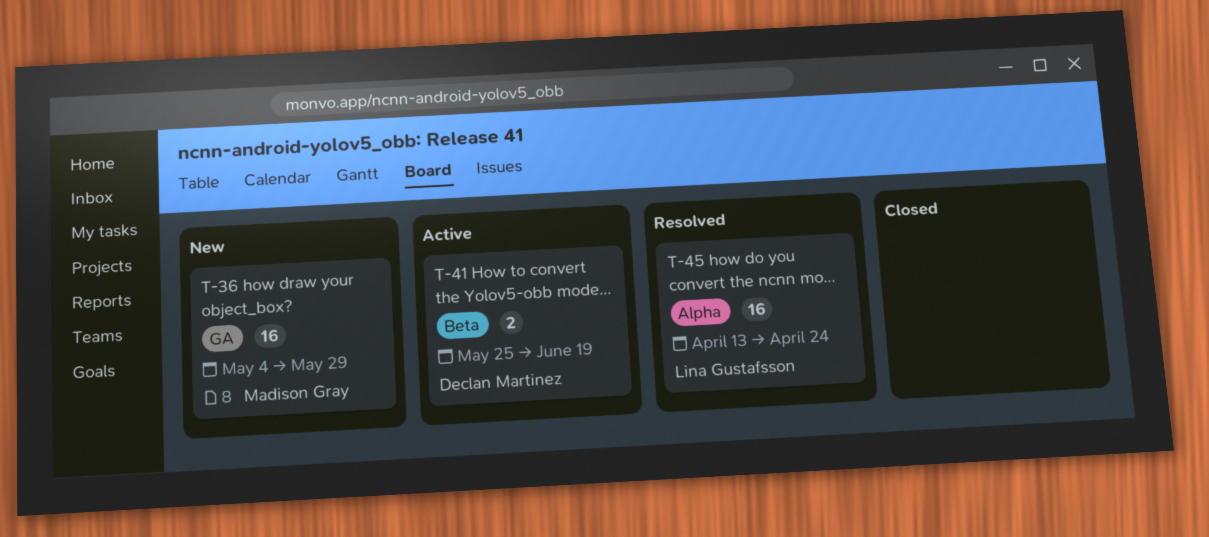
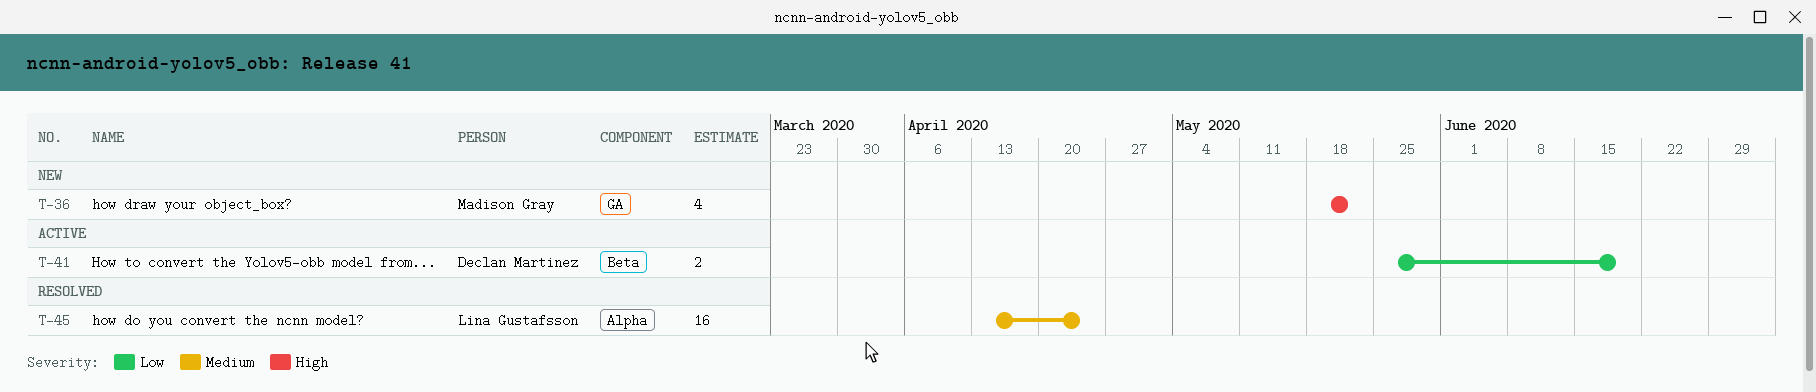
T-36, estimate: 16 -> 4
T-36, start: May 4 -> May 18
T-36, due: May 29 -> May 22

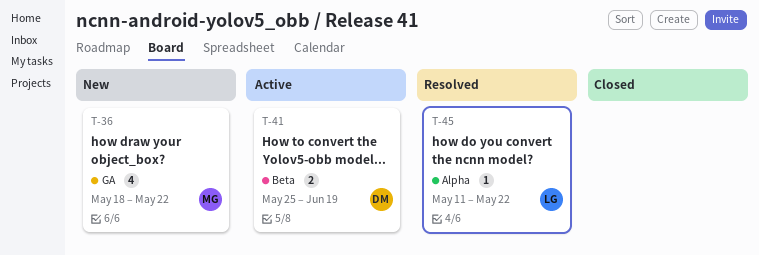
T-45, estimate: 16 -> 1
T-45, start: Apr 13 -> May 11
T-45, due: Apr 24 -> May 22

